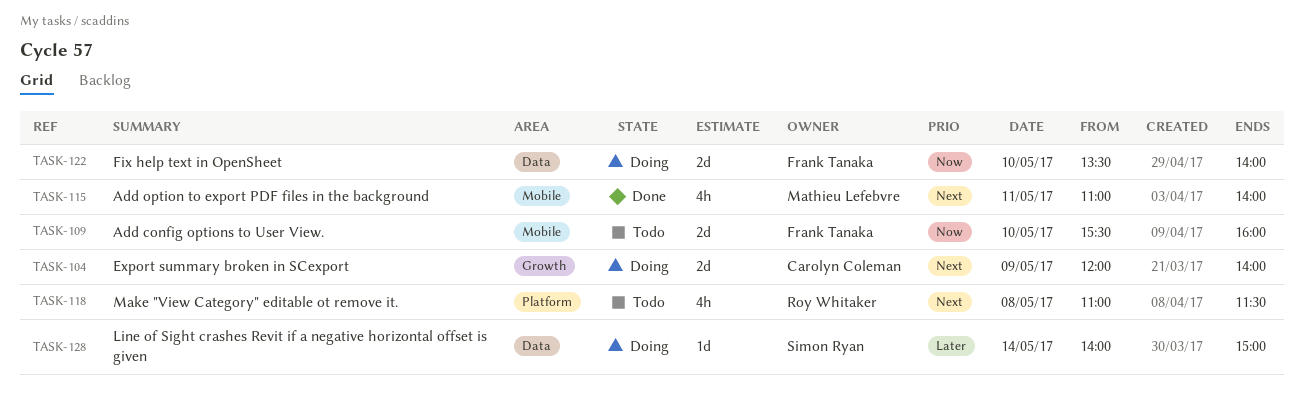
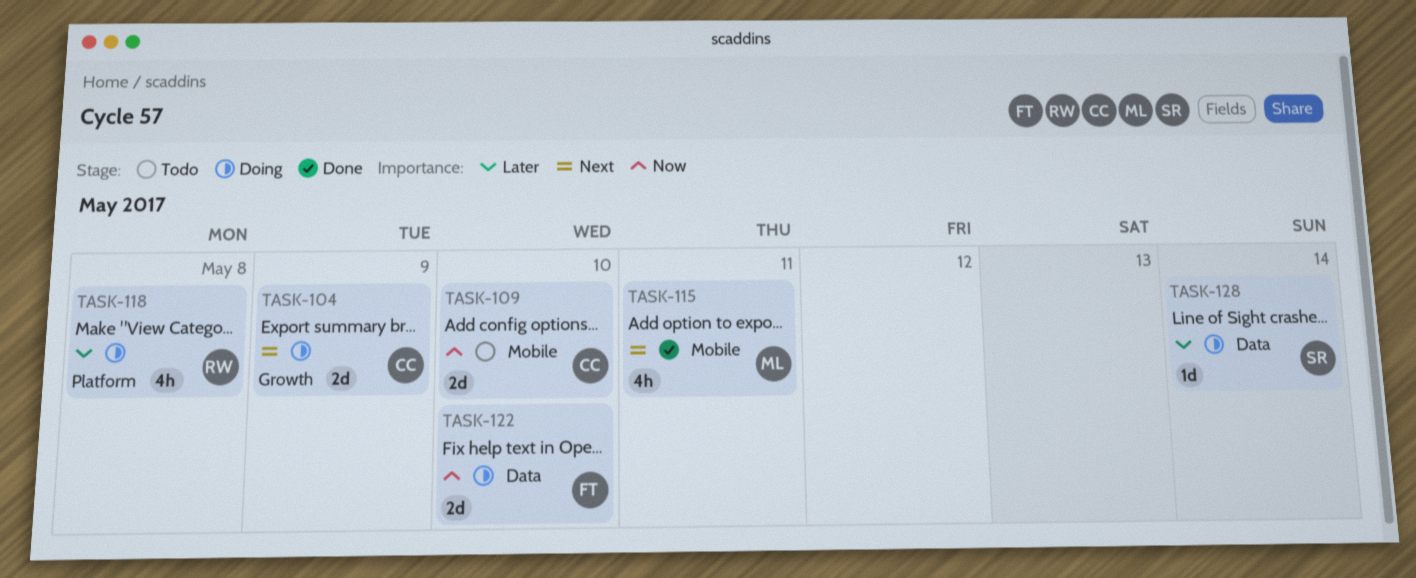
TASK-109, owner: Frank Tanaka -> Carolyn Coleman
TASK-118, status: Todo -> Doing
TASK-118, priority: Next -> Later

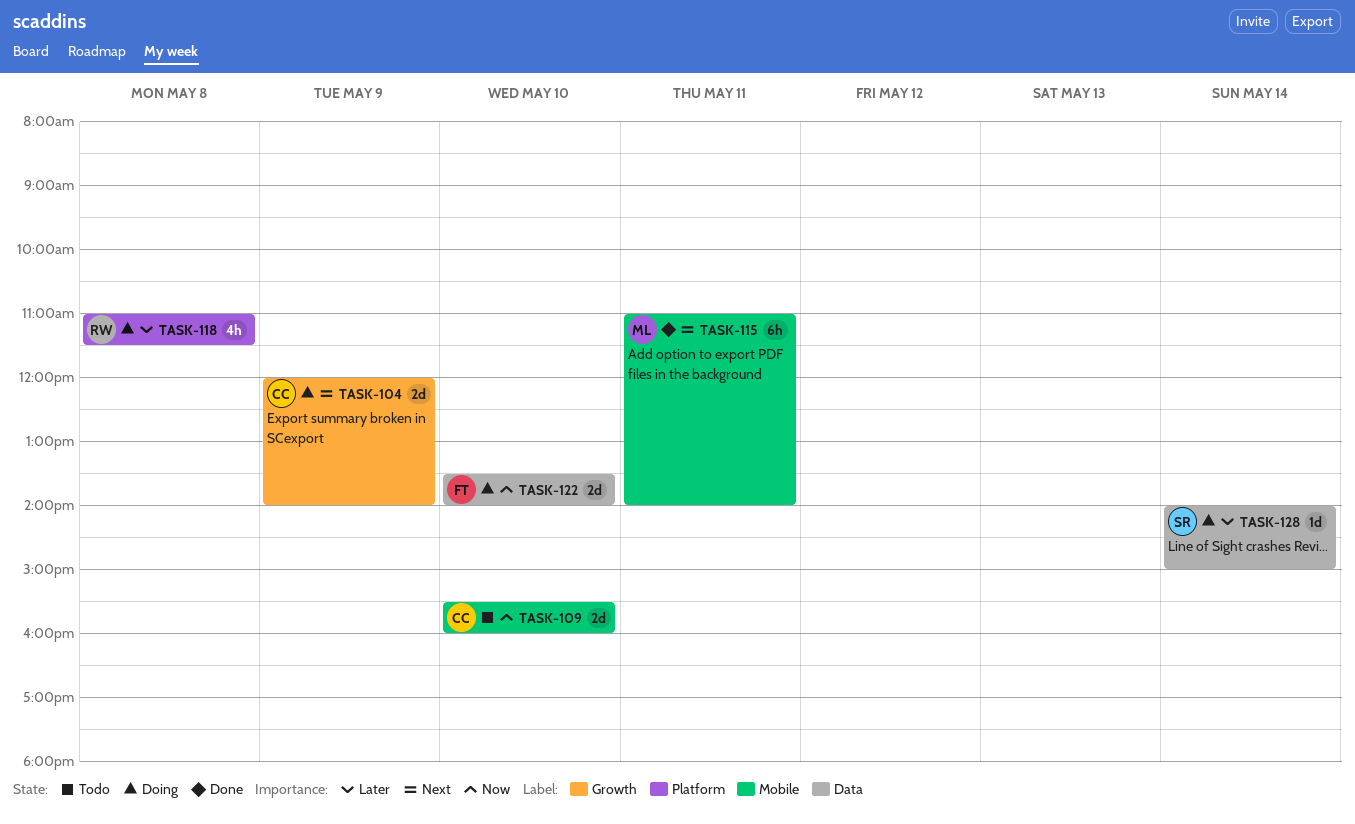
TASK-115, estimate: 4h -> 6h

